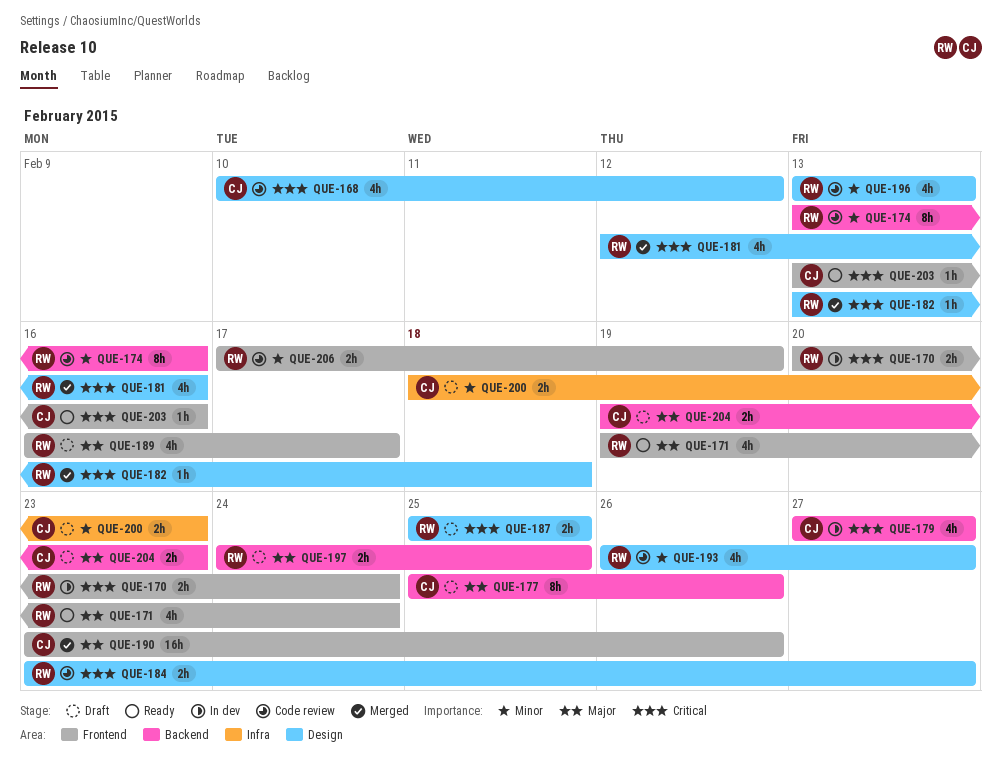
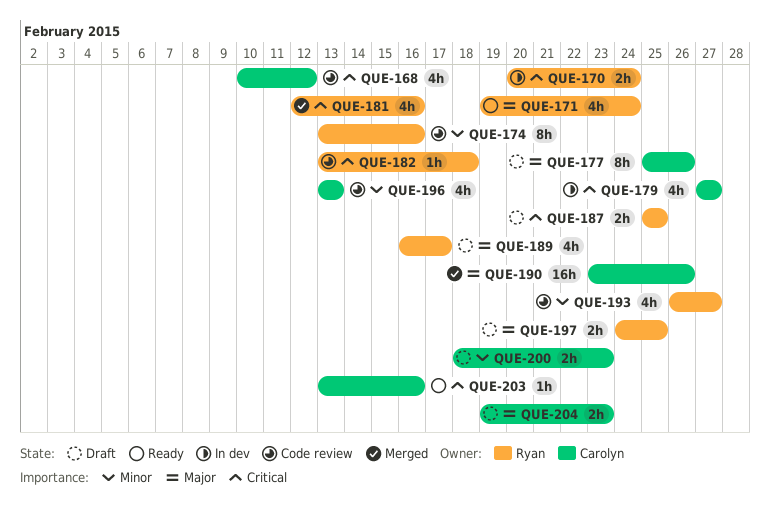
QUE-182, status: Merged -> Code review
QUE-184: present -> none
QUE-196, owner: Ryan -> Carolyn
QUE-206: present -> none

